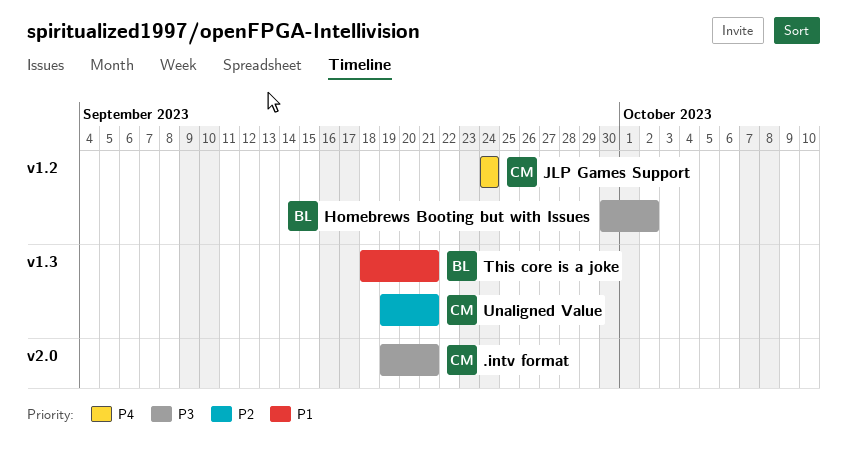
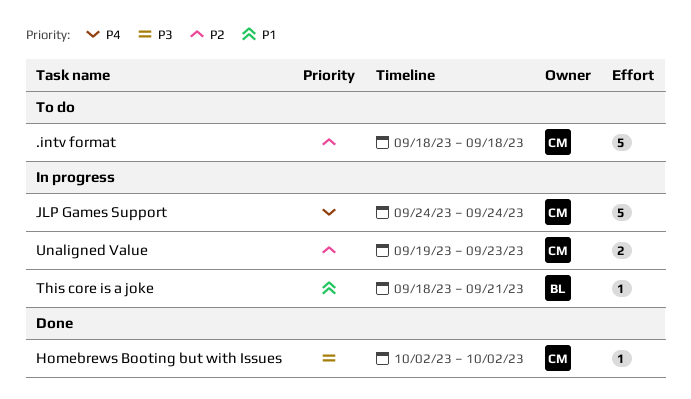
.intv format, priority: P3 -> P2
.intv format, start: Sep 19 -> Sep 18
.intv format, due: Sep 21 -> Sep 18
Homebrews Booting but with Issues, owner: BL -> CM
Homebrews Booting but with Issues, start: Sep 30 -> Oct 2
Unaligned Value, due: Sep 21 -> Sep 23

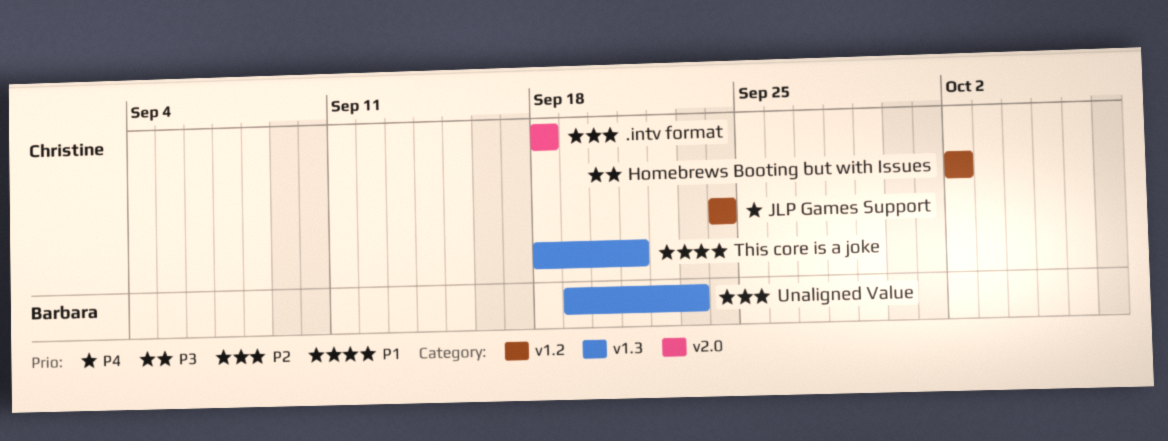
This core is a joke, owner: Barbara -> Christine
Unaligned Value, owner: Christine -> Barbara

